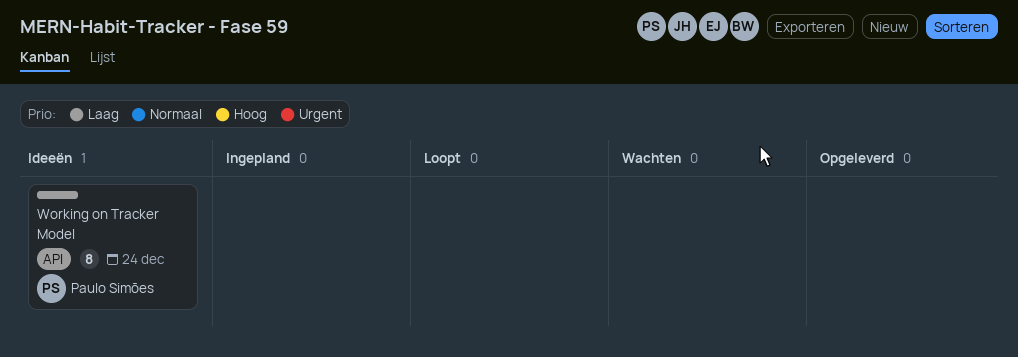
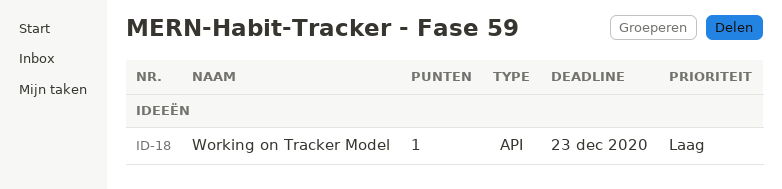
Working on Tracker Model, estimate: 8 -> 1
Working on Tracker Model, due: Dec 24 -> Dec 23

